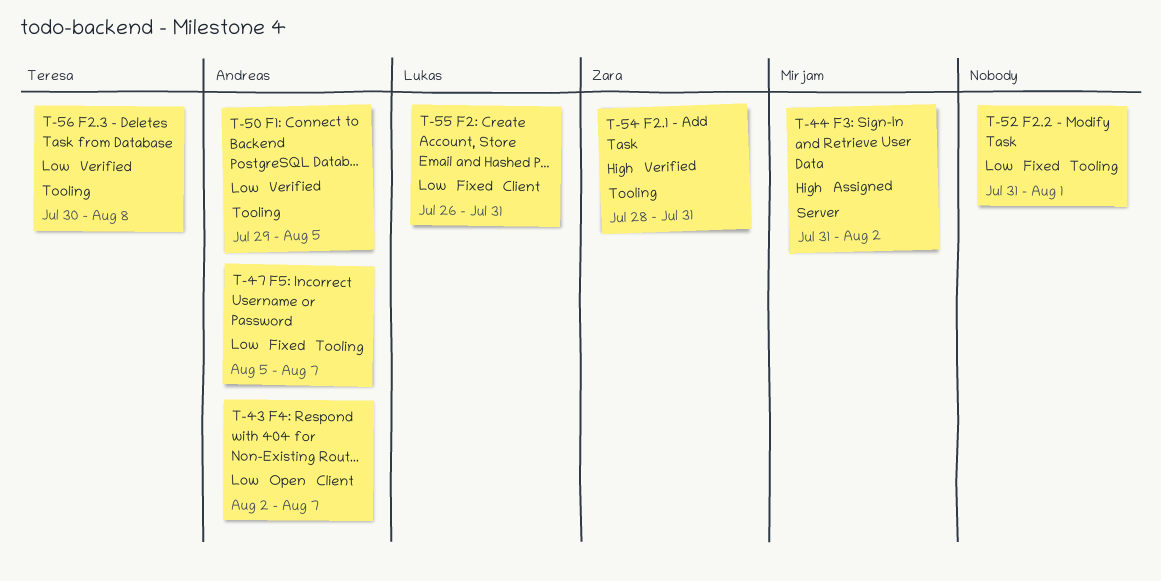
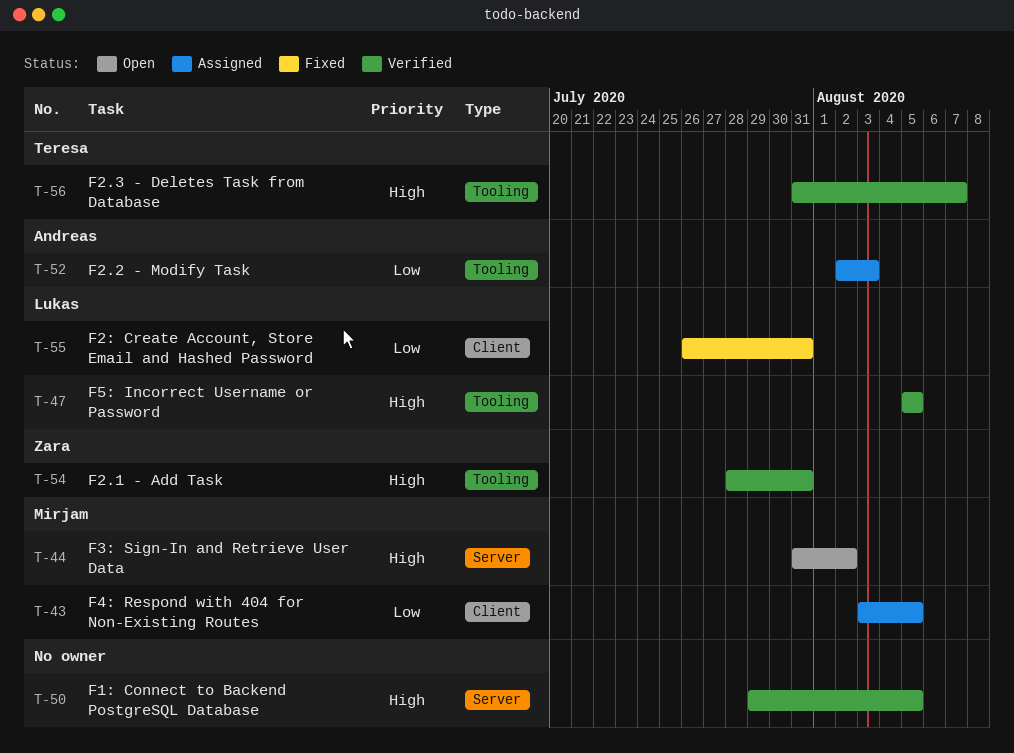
T-43, status: Open -> Assigned
T-43, owner: Andreas -> Mirjam
T-43, start: Aug 2 -> Aug 3
T-43, due: Aug 7 -> Aug 5
T-44, status: Assigned -> Open
T-47, status: Fixed -> Verified
T-47, owner: Andreas -> Lukas
T-47, priority: Low -> High
T-47, due: Aug 7 -> Aug 5
T-50, owner: Andreas -> none
T-50, priority: Low -> High
T-50, label: Tooling -> Server
T-52, status: Fixed -> Assigned
T-52, owner: none -> Andreas
T-52, start: Jul 31 -> Aug 2
T-52, due: Aug 1 -> Aug 3
T-56, priority: Low -> High
T-56, start: Jul 30 -> Jul 31
T-56, due: Aug 8 -> Aug 7

